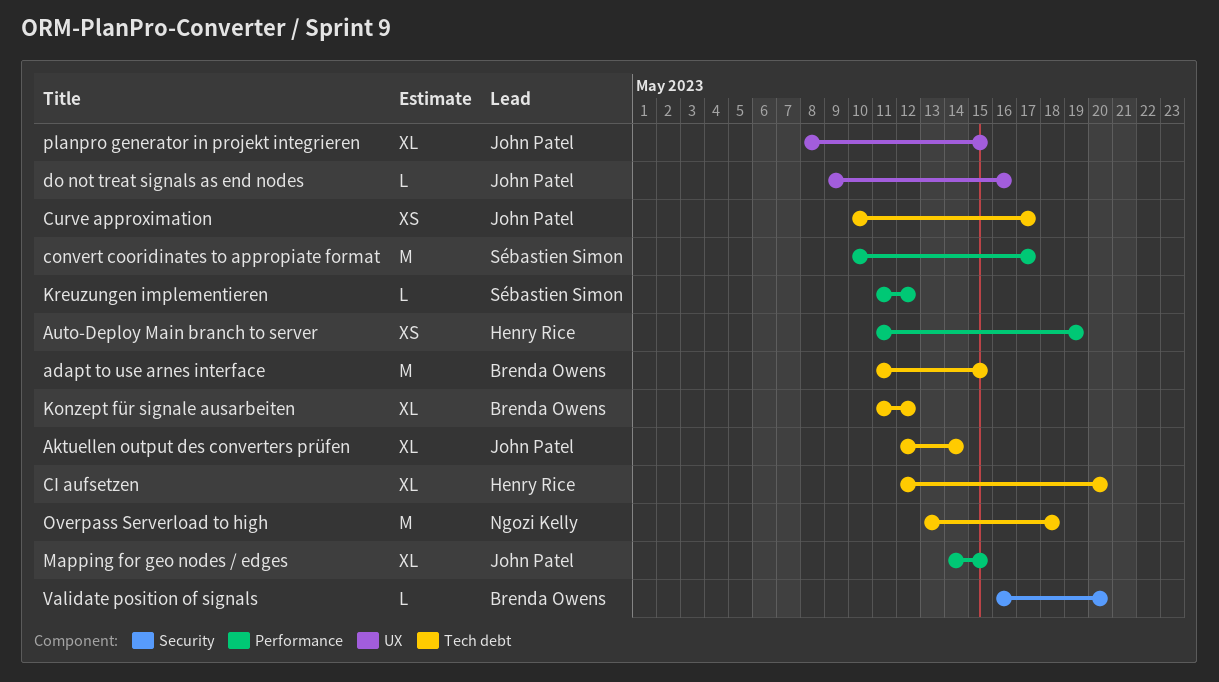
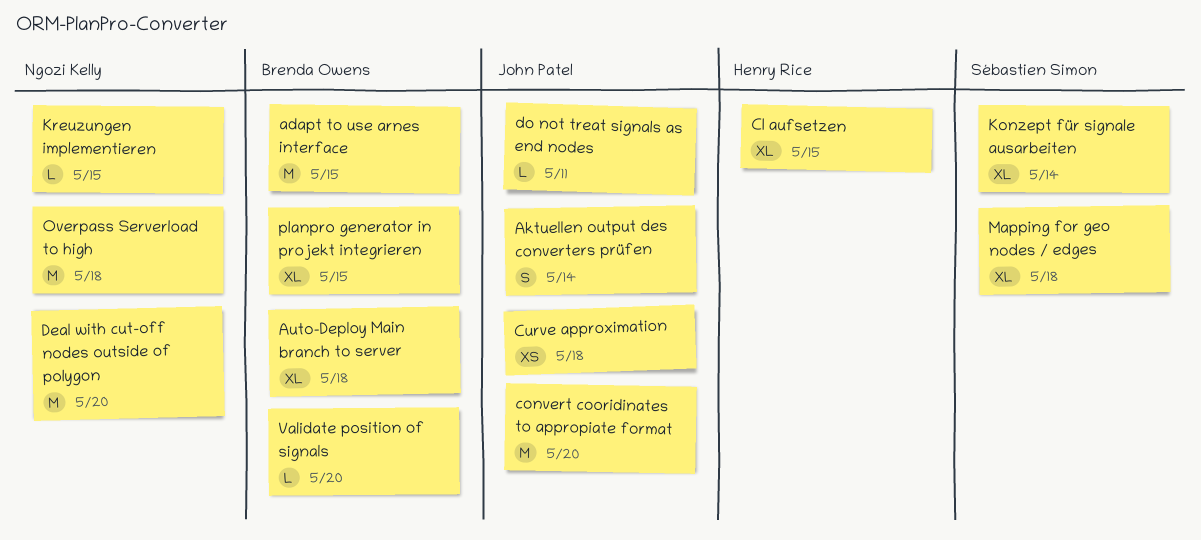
Aktuellen output des converters prüfen, estimate: XL -> S
Auto-Deploy Main branch to server, owner: Henry Rice -> Brenda Owens
Auto-Deploy Main branch to server, estimate: XS -> XL
Auto-Deploy Main branch to server, due: May 19 -> May 18
CI aufsetzen, due: May 20 -> May 15
convert cooridinates to appropiate format, owner: Sébastien Simon -> John Patel
convert cooridinates to appropiate format, due: May 17 -> May 20
Curve approximation, due: May 17 -> May 18
Deal with cut-off nodes outside of polygon: none -> present
do not treat signals as end nodes, due: May 16 -> May 11
Konzept für signale ausarbeiten, owner: Brenda Owens -> Sébastien Simon
Konzept für signale ausarbeiten, due: May 12 -> May 14
Kreuzungen implementieren, owner: Sébastien Simon -> Ngozi Kelly
Kreuzungen implementieren, due: May 12 -> May 15
Mapping for geo nodes / edges, owner: John Patel -> Sébastien Simon
Mapping for geo nodes / edges, due: May 15 -> May 18
planpro generator in projekt integrieren, owner: John Patel -> Brenda Owens

